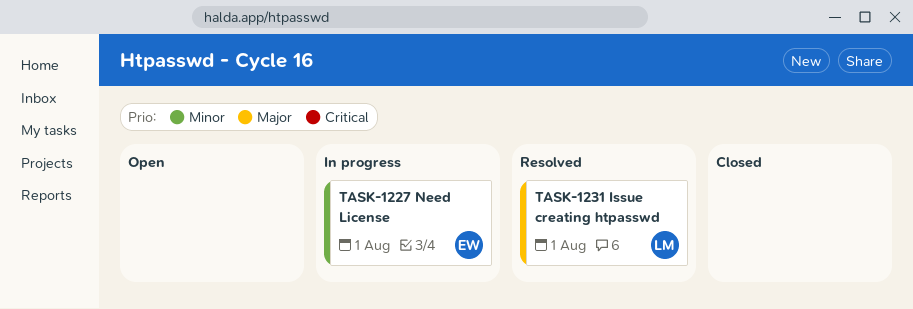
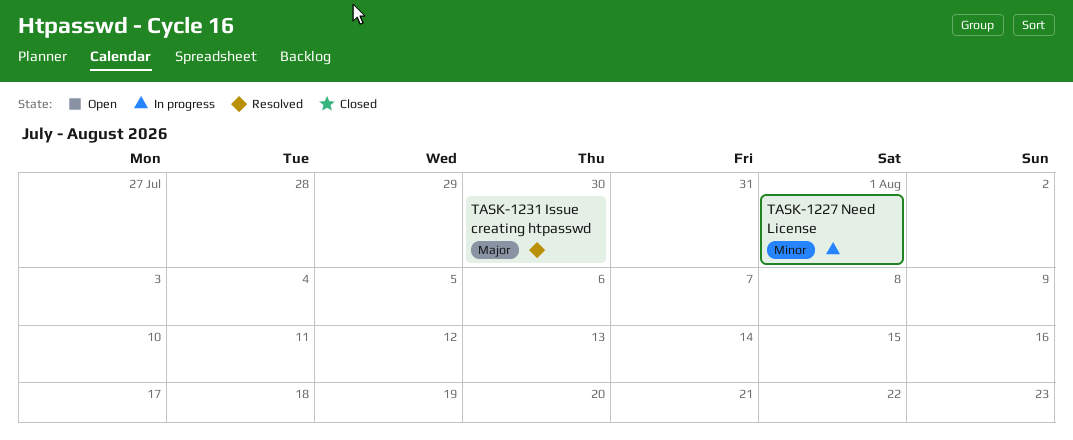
TASK-1231, due: Aug 1 -> Jul 30

